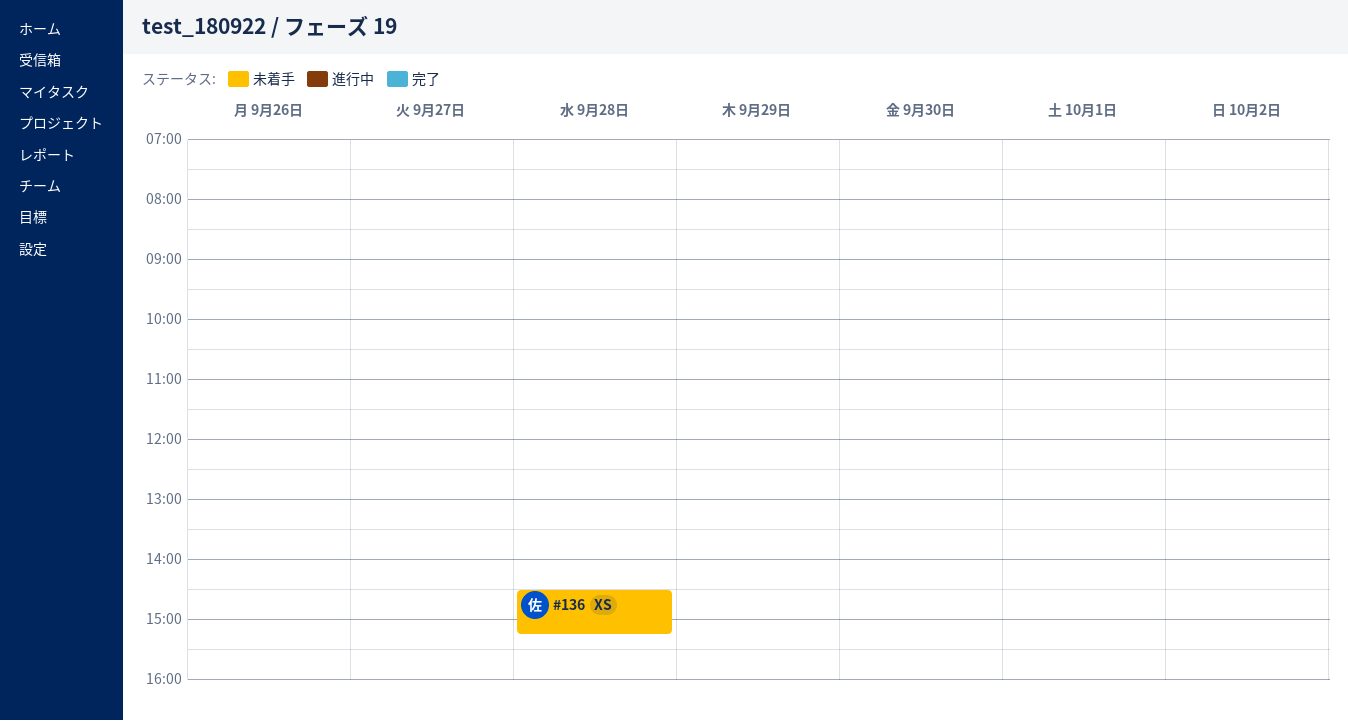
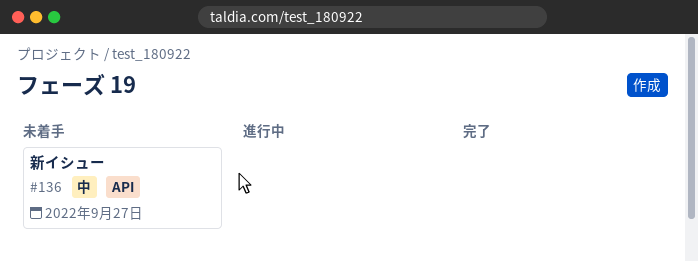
#136, day: Sep 28 -> Sep 27

